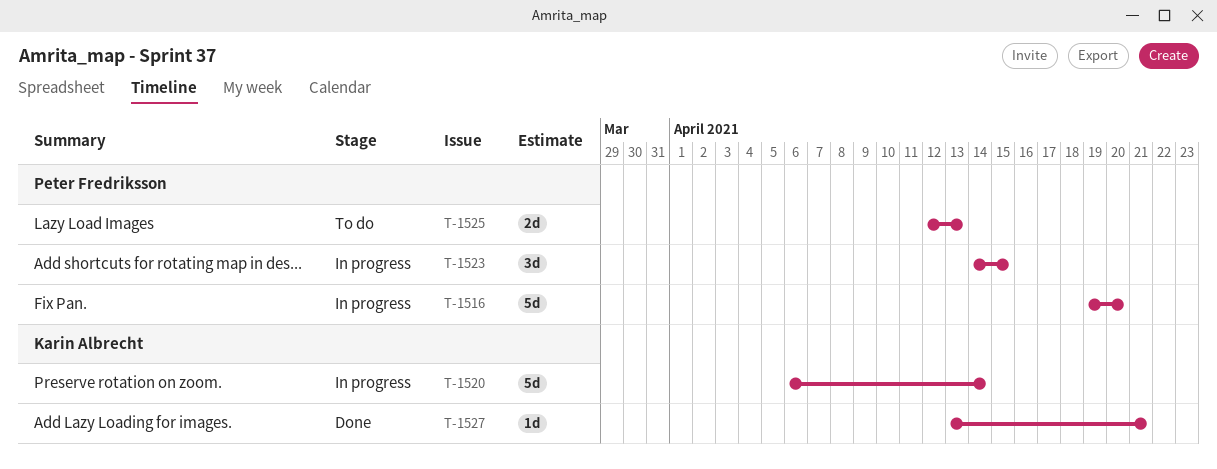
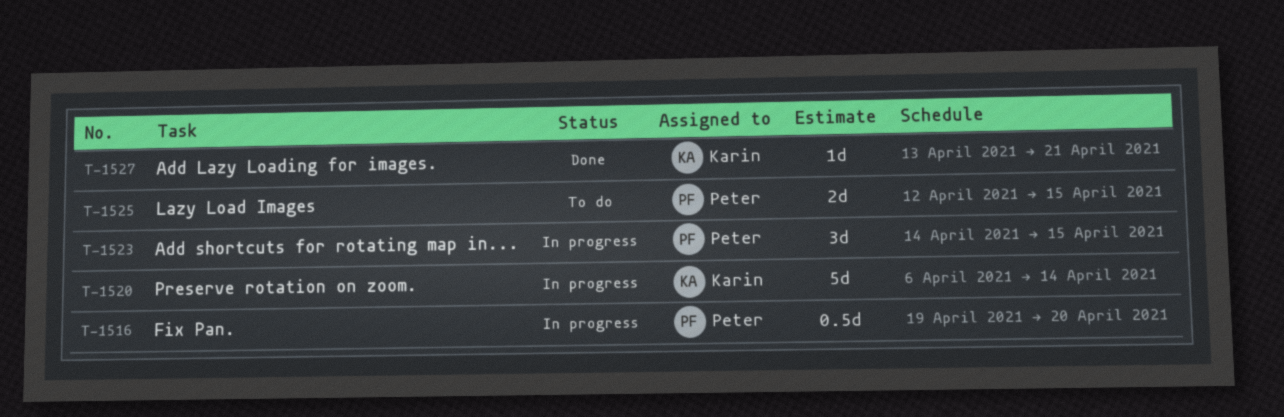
T-1516, estimate: 5d -> 0.5d
T-1525, due: Apr 13 -> Apr 15

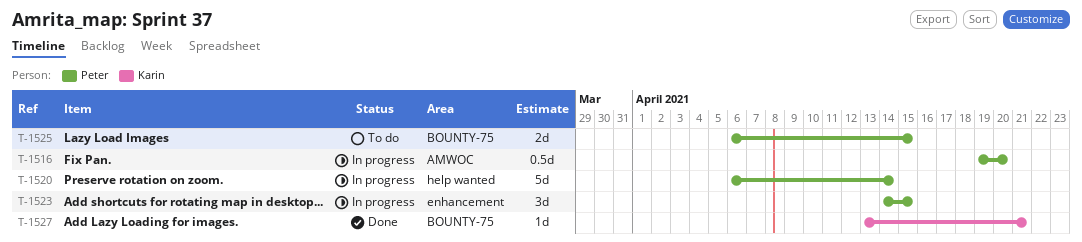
T-1520, owner: Karin -> Peter
T-1525, start: Apr 12 -> Apr 6

